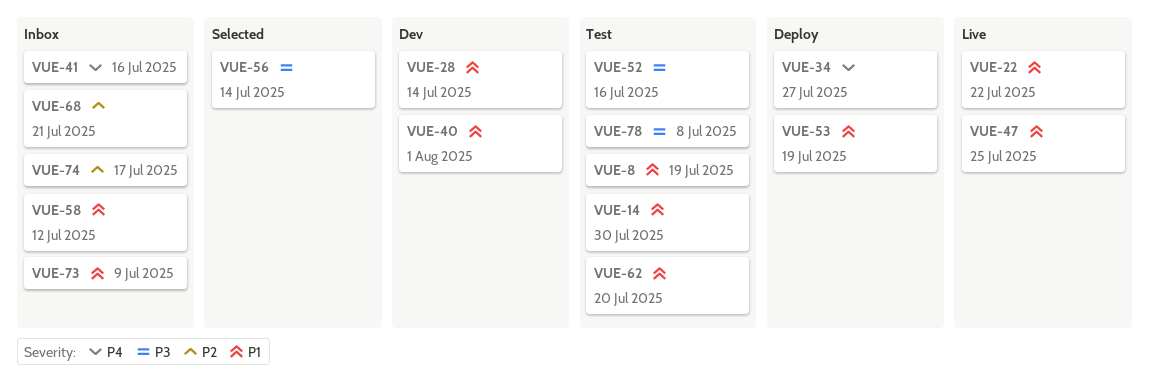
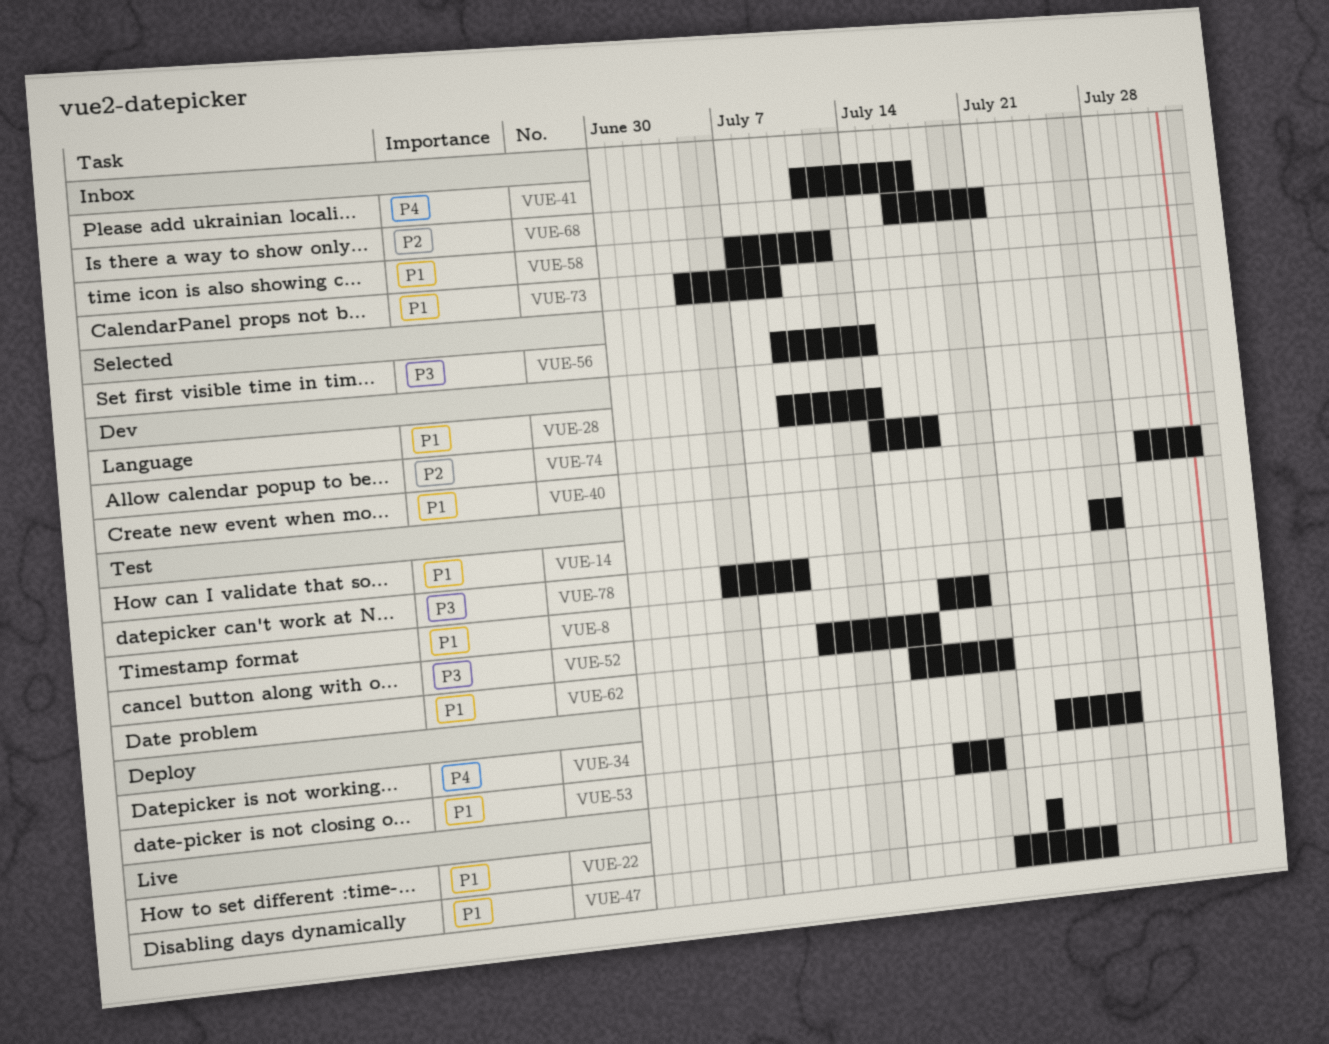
VUE-14, due: Jul 30 -> Jul 27
VUE-41, due: Jul 16 -> Jul 17
VUE-74, status: Inbox -> Dev
VUE-78, due: Jul 8 -> Jul 9

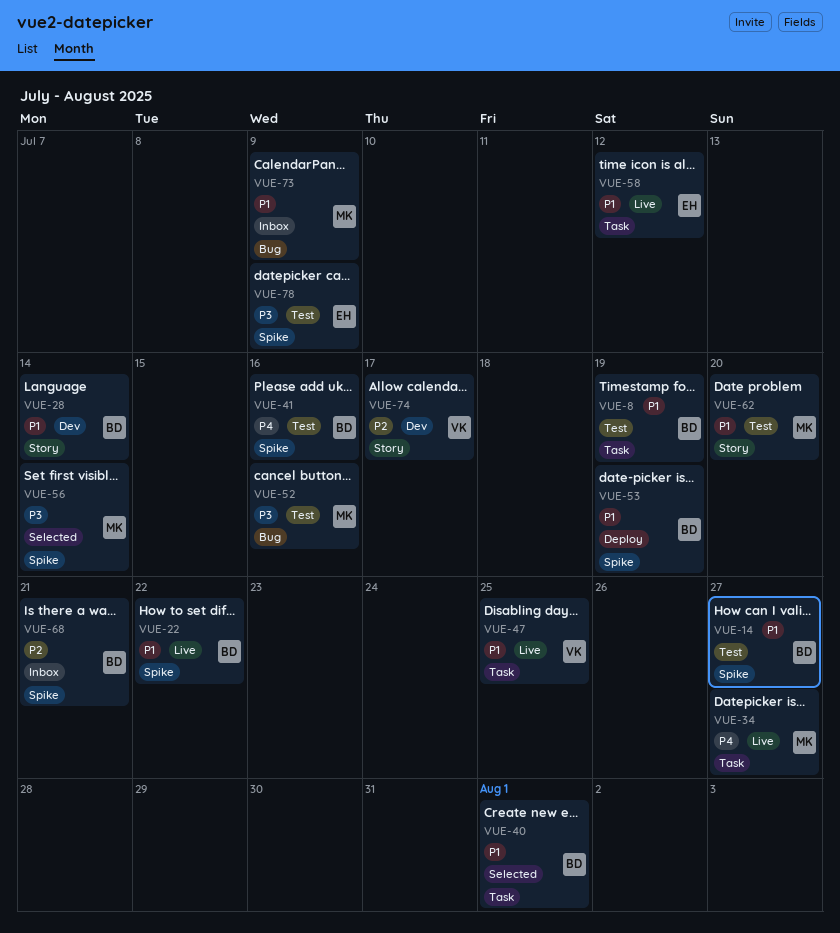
VUE-34, status: Deploy -> Live
VUE-40, status: Dev -> Selected
VUE-41, status: Inbox -> Test
VUE-41, due: Jul 17 -> Jul 16
VUE-58, status: Inbox -> Live

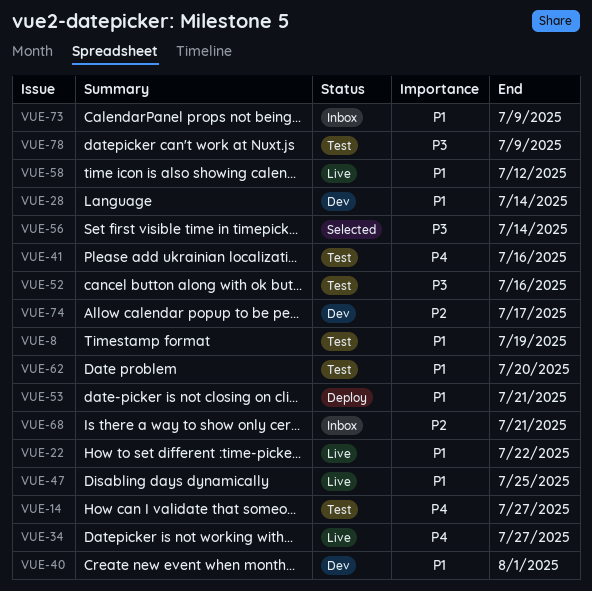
VUE-14, priority: P1 -> P4
VUE-40, status: Selected -> Dev
VUE-53, due: Jul 19 -> Jul 21

